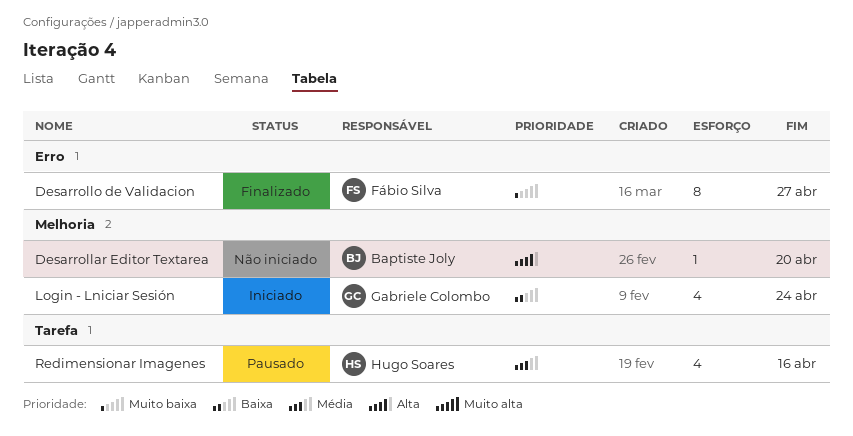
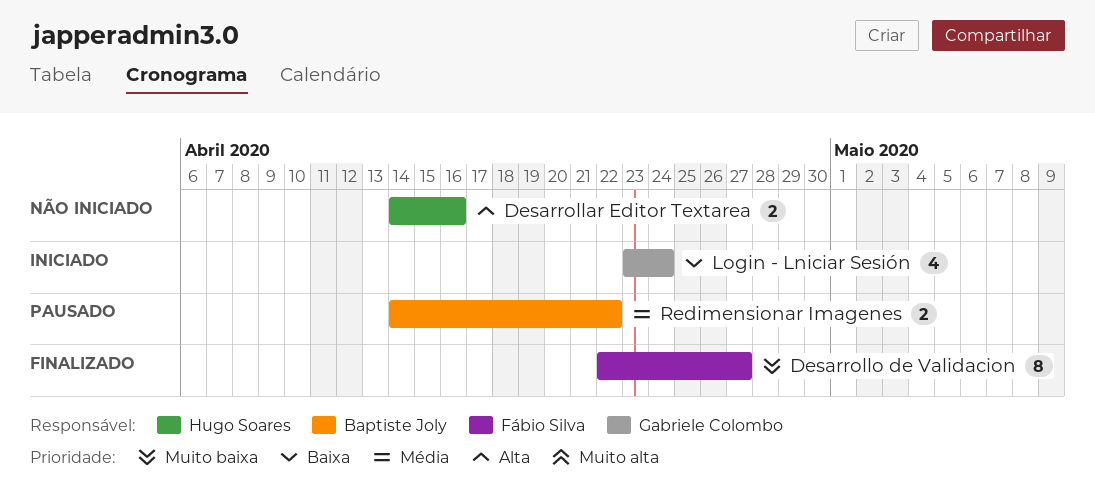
Desarrollar Editor Textarea, owner: Baptiste Joly -> Hugo Soares
Desarrollar Editor Textarea, estimate: 1 -> 2
Desarrollar Editor Textarea, due: Apr 20 -> Apr 16
Redimensionar Imagenes, owner: Hugo Soares -> Baptiste Joly
Redimensionar Imagenes, estimate: 4 -> 2
Redimensionar Imagenes, due: Apr 16 -> Apr 22

